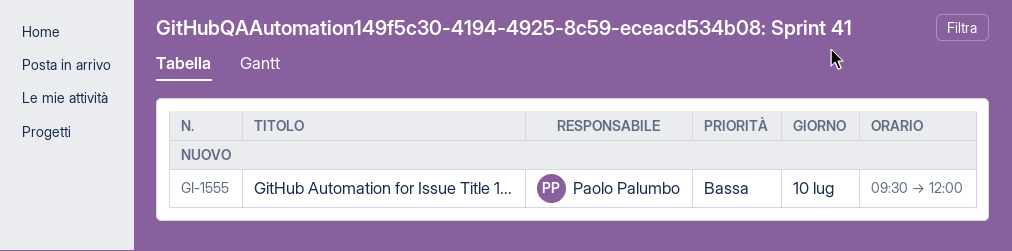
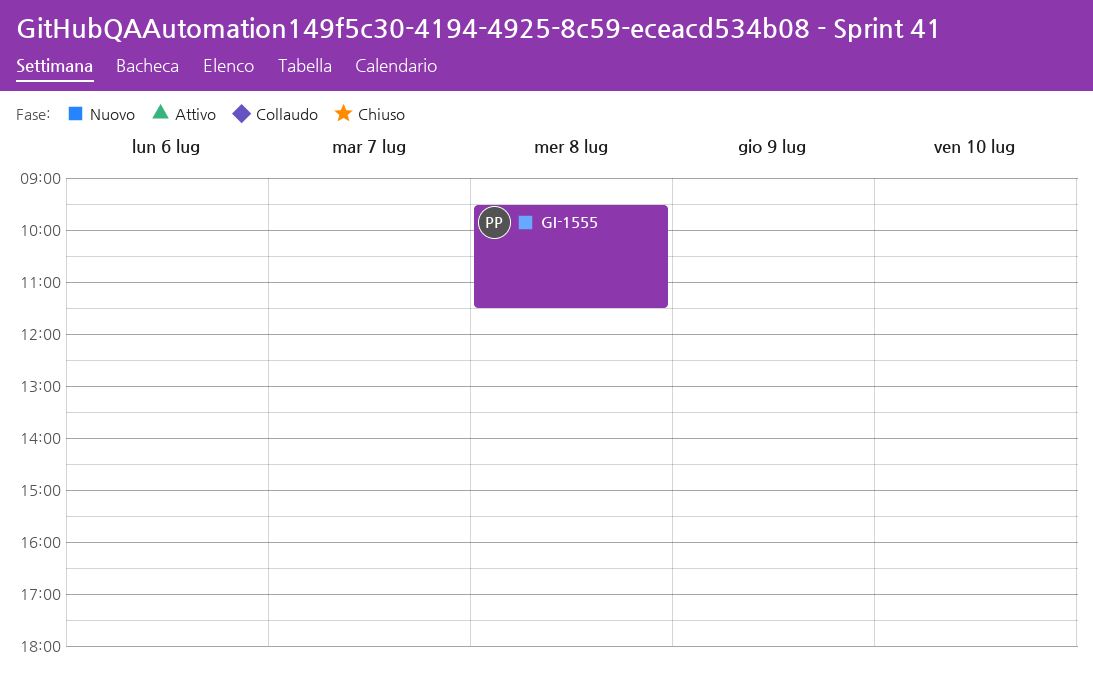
GI-1555, day: Jul 10 -> Jul 8
GI-1555, ends: 12:00 -> 11:30

